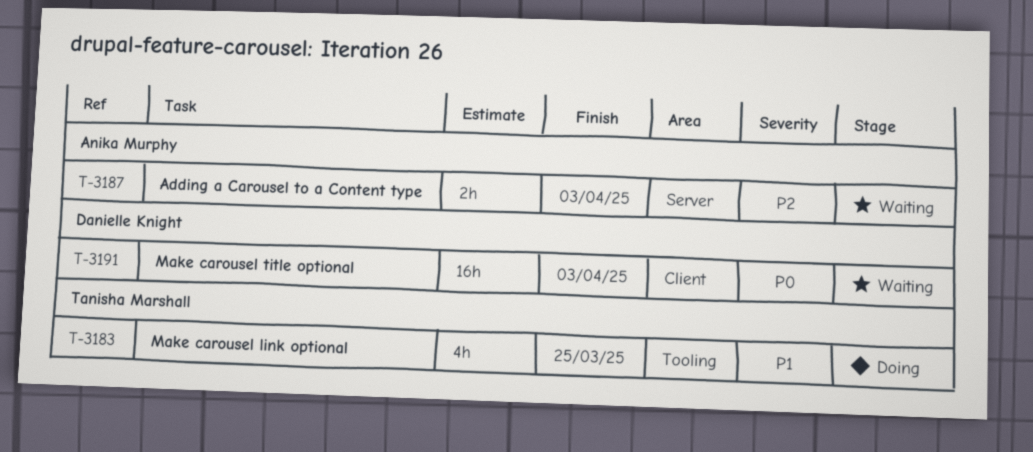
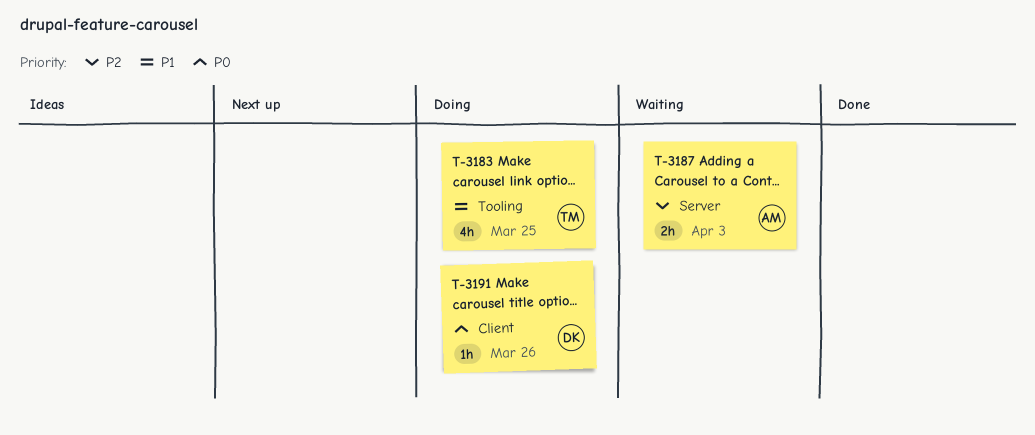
T-3191, status: Waiting -> Doing
T-3191, estimate: 16h -> 1h
T-3191, due: Apr 3 -> Mar 26

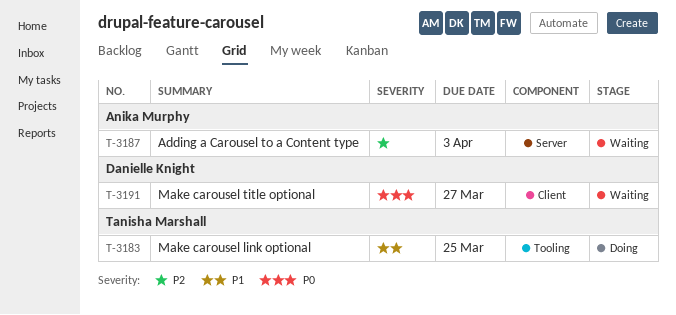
T-3191, status: Doing -> Waiting
T-3191, due: Mar 26 -> Mar 27

